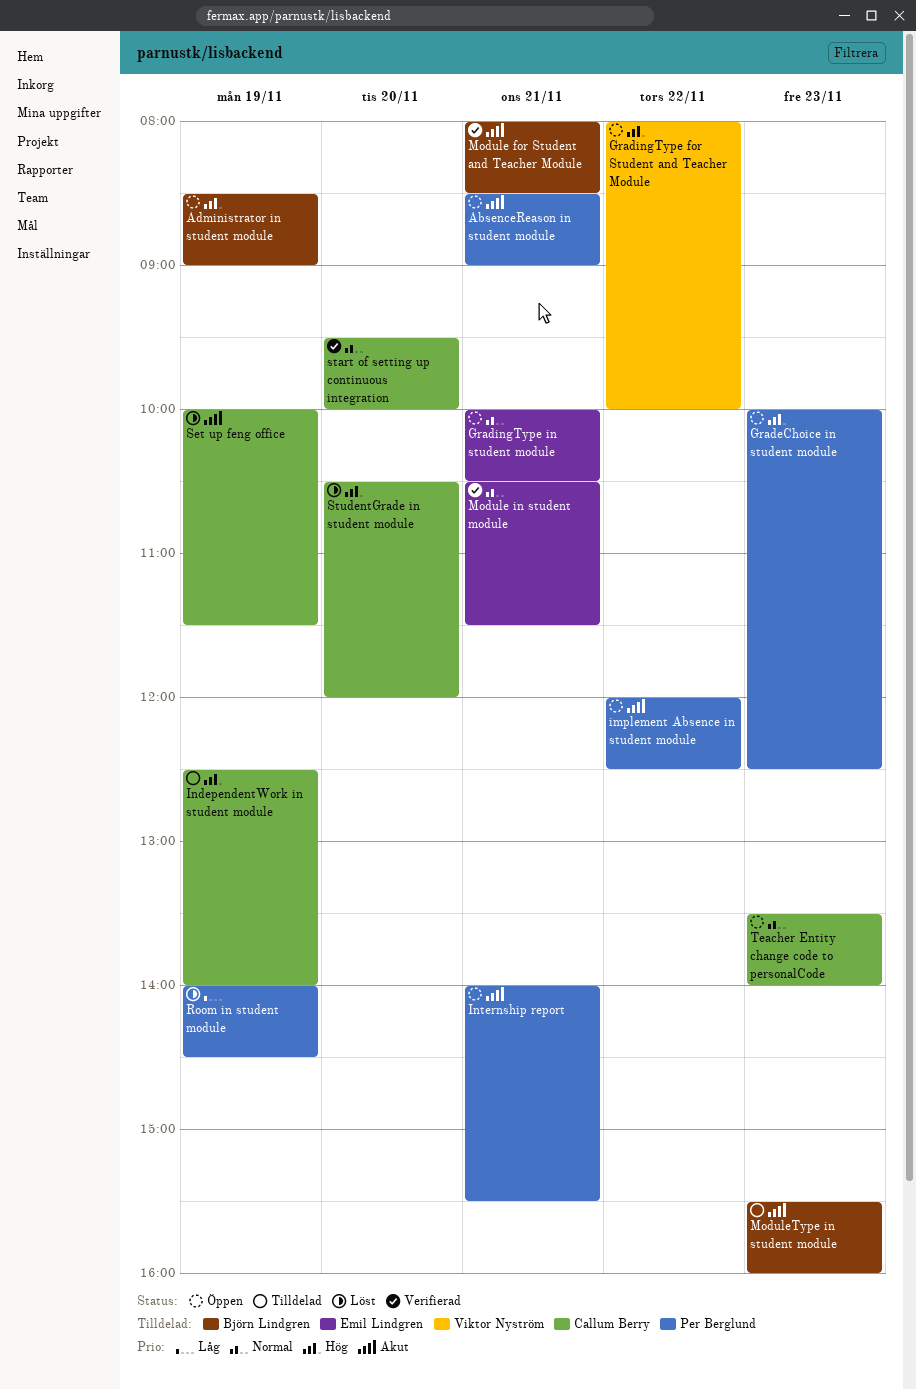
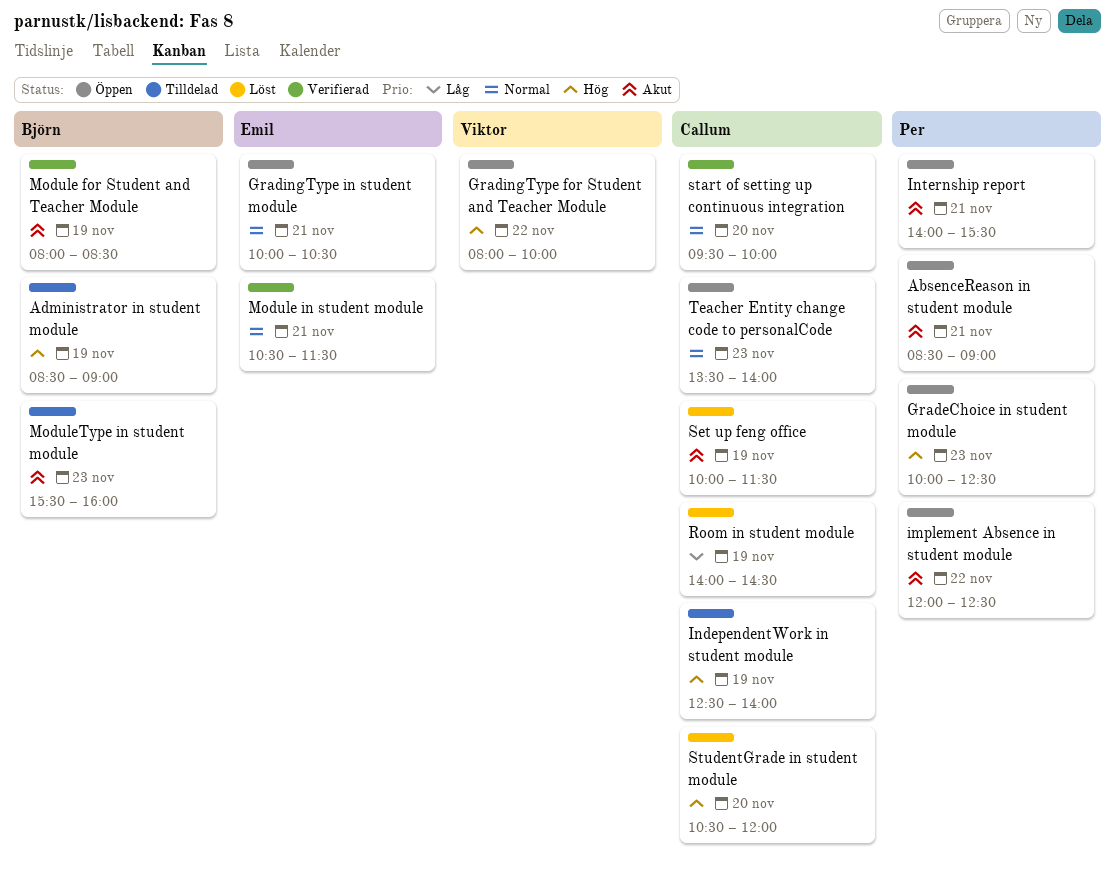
Administrator in student module, status: Öppen -> Tilldelad
Module for Student and Teacher Module, day: Nov 21 -> Nov 19
Room in student module, owner: Per Berglund -> Callum Berry

